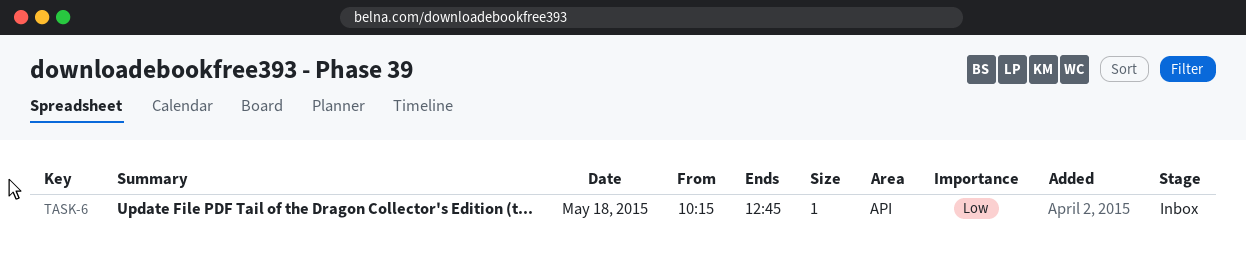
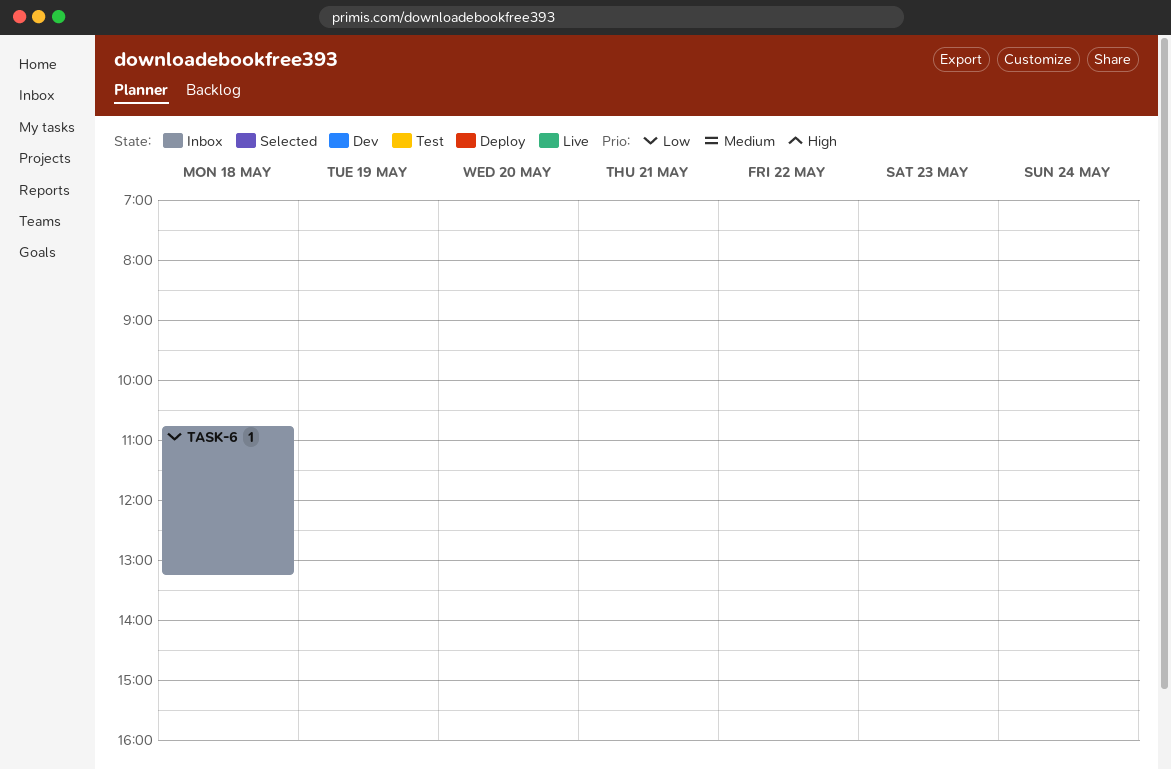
TASK-6, begins: 10:15 -> 10:45
TASK-6, ends: 12:45 -> 13:15

